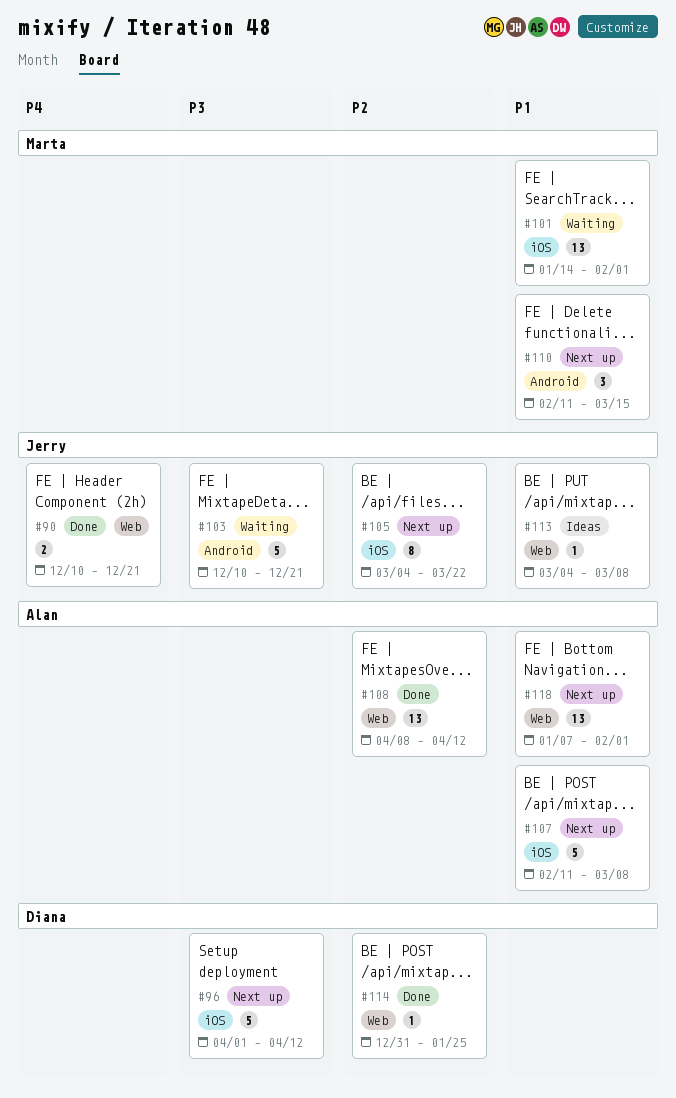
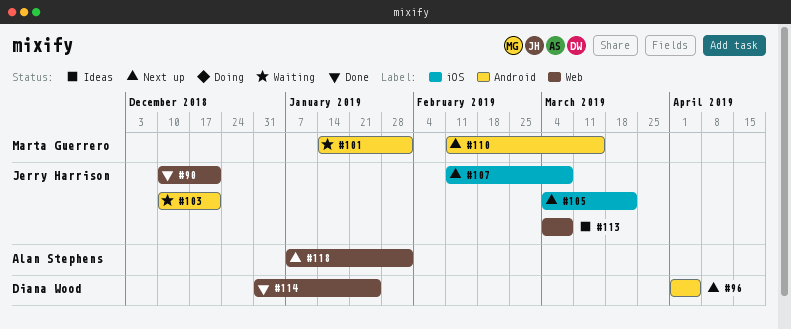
#96, label: iOS -> Android
#96, due: Apr 12 -> Apr 5
#101, label: iOS -> Android
#107, owner: Alan Stephens -> Jerry Harrison
#108: present -> none

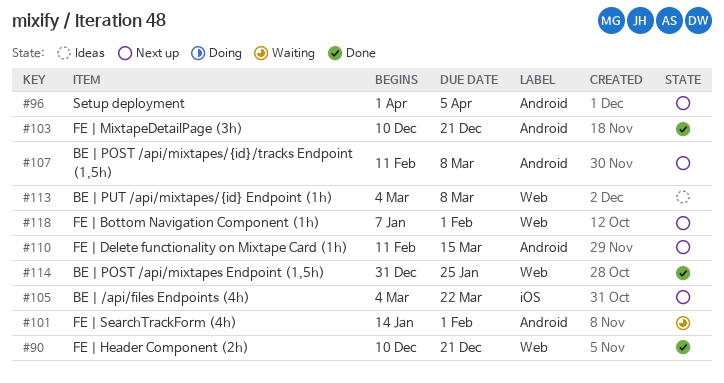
#103, status: Waiting -> Done
#107, label: iOS -> Android

